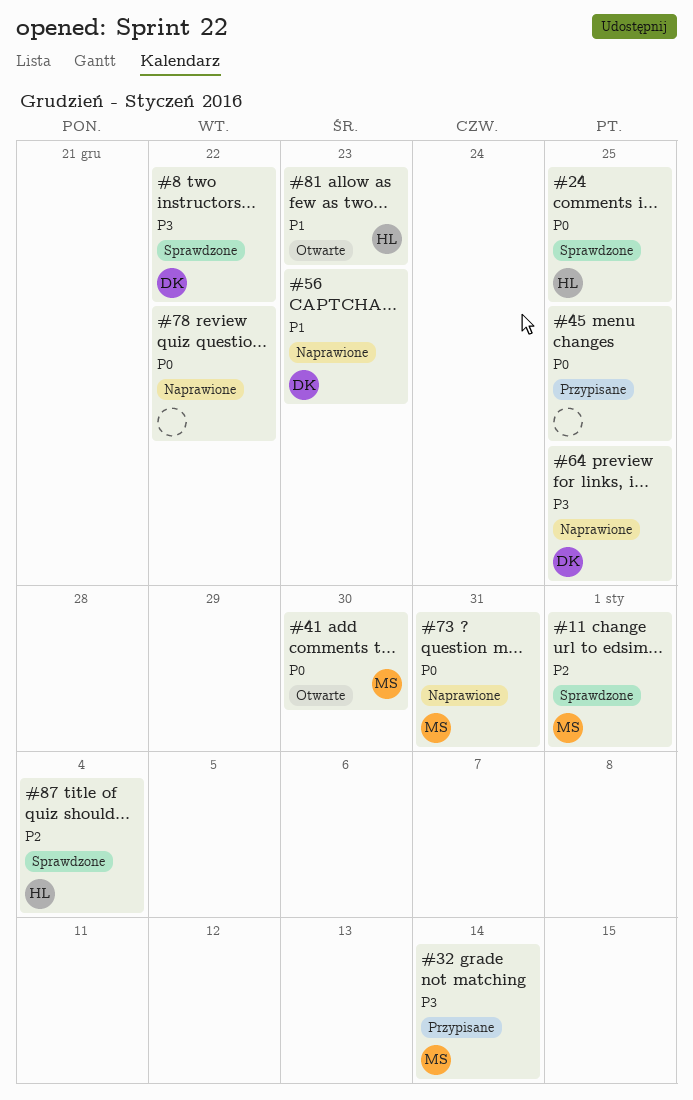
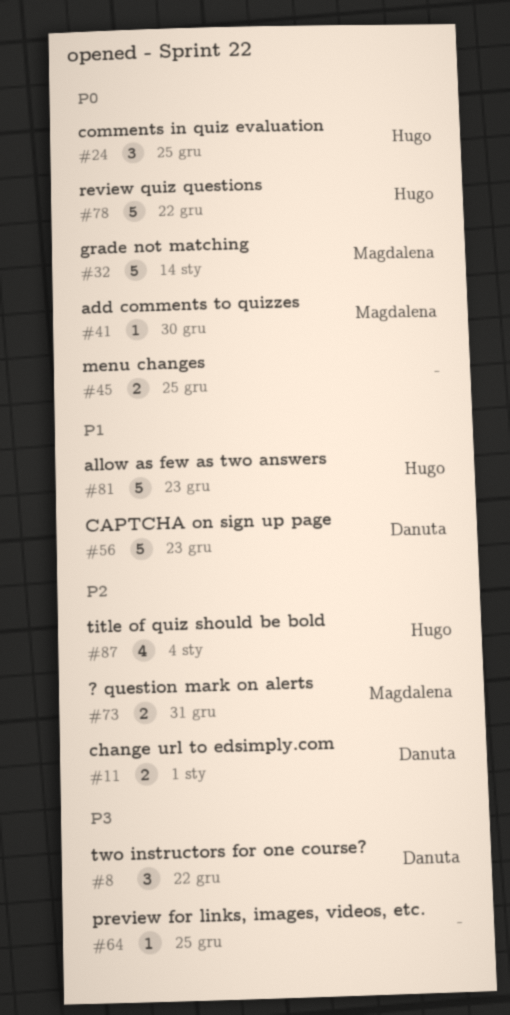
#11, owner: Magdalena -> Danuta
#32, priority: P3 -> P0
#64, owner: Danuta -> none
#73, priority: P0 -> P2
#78, owner: none -> Hugo

